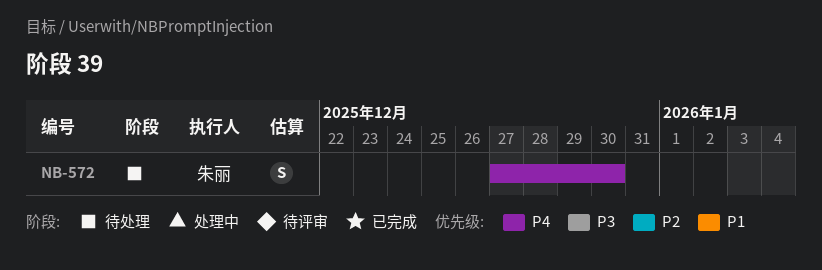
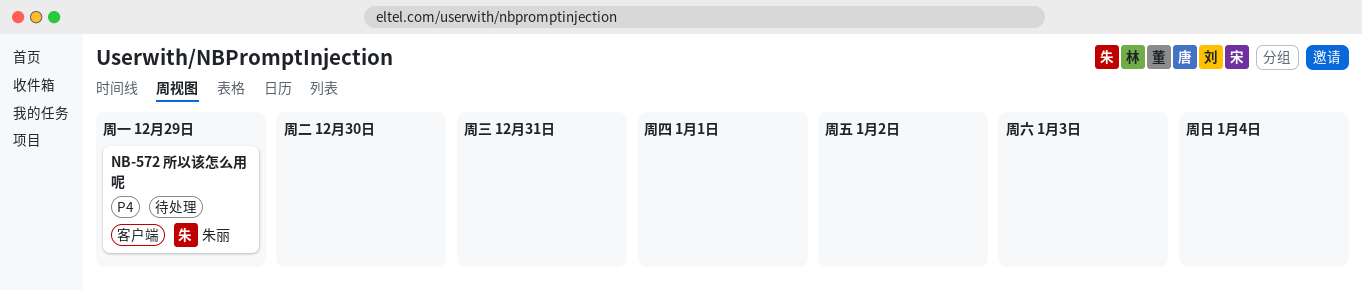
NB-572, due: Dec 30 -> Dec 29

